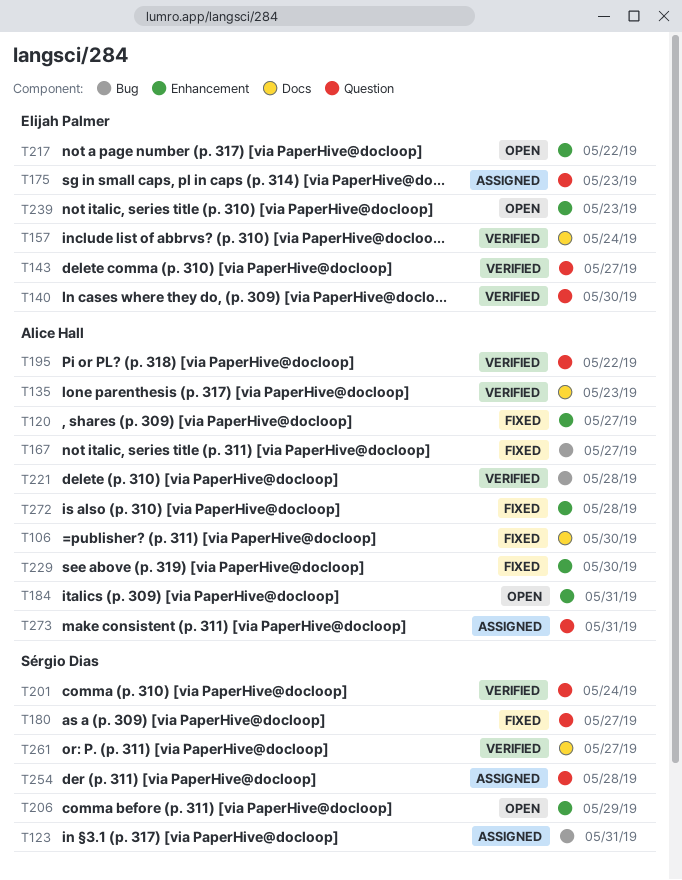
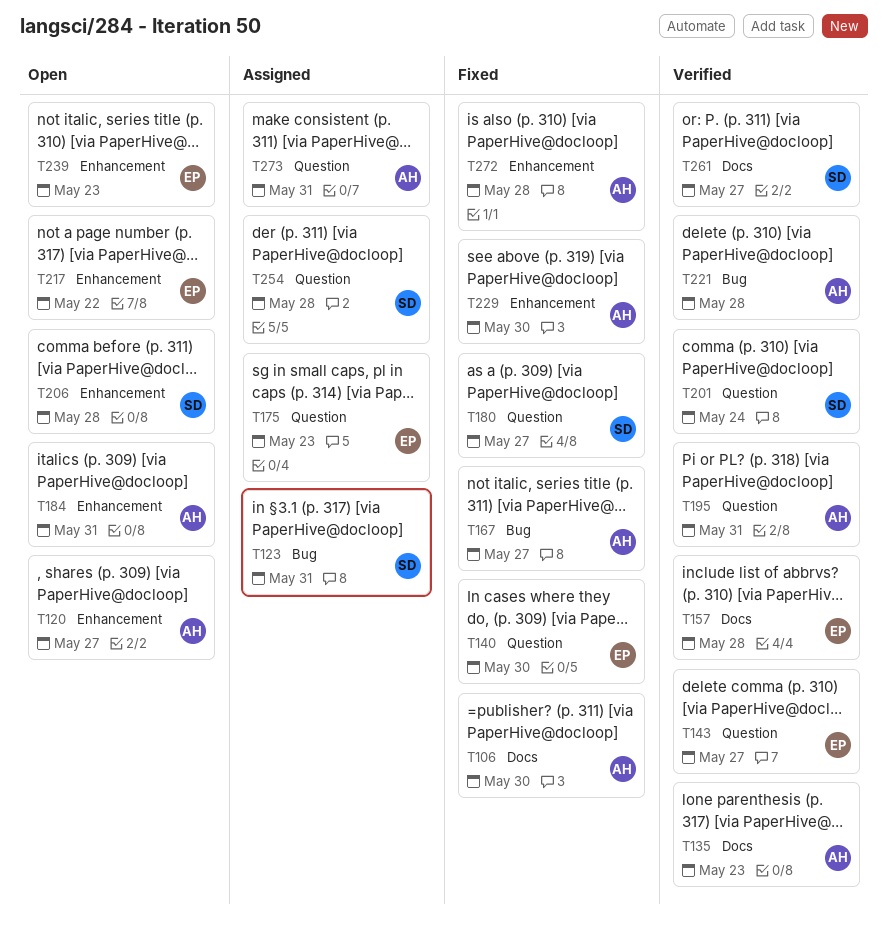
T120, status: Fixed -> Open
T140, status: Verified -> Fixed
T157, due: May 24 -> May 28
T195, due: May 22 -> May 31
T206, due: May 29 -> May 28

